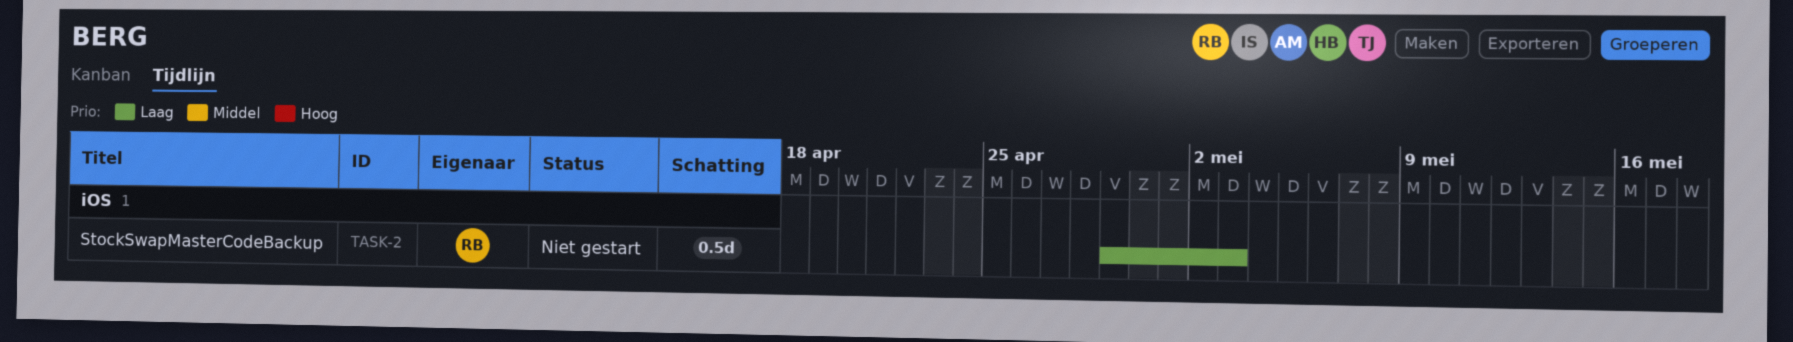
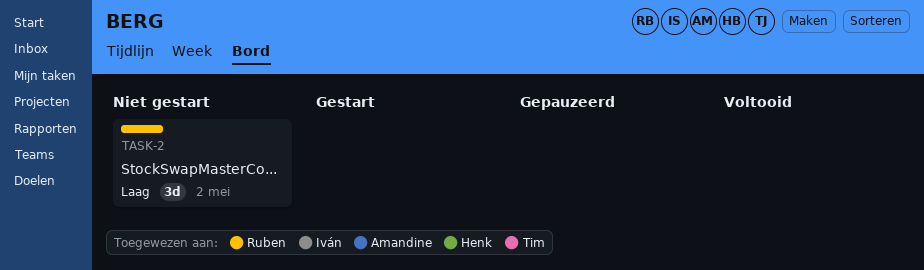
TASK-2, estimate: 0.5d -> 3d
TASK-2, due: May 3 -> May 2

